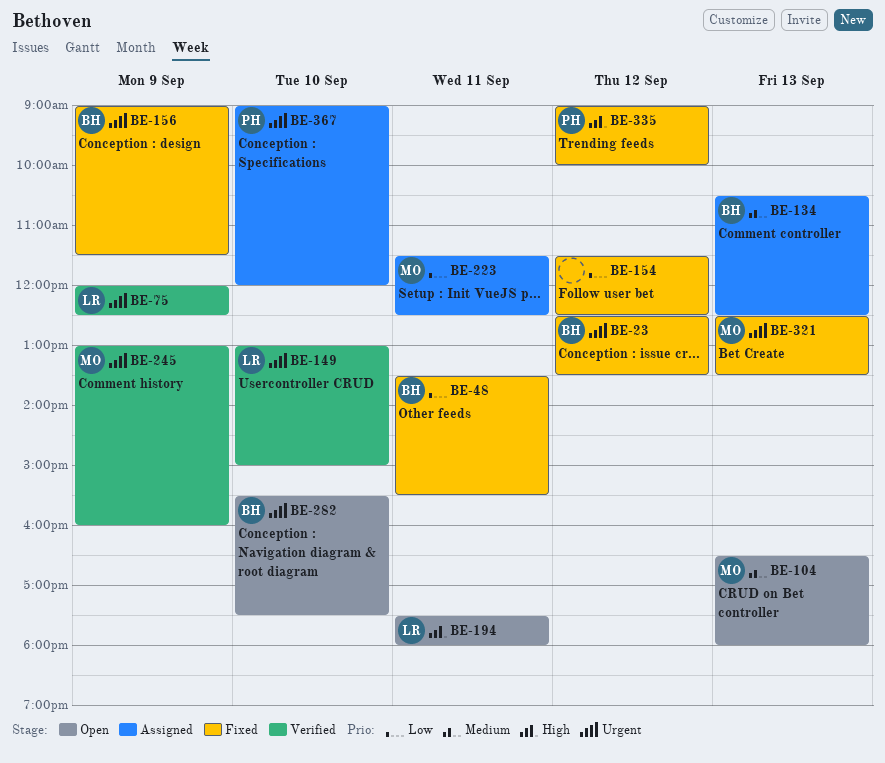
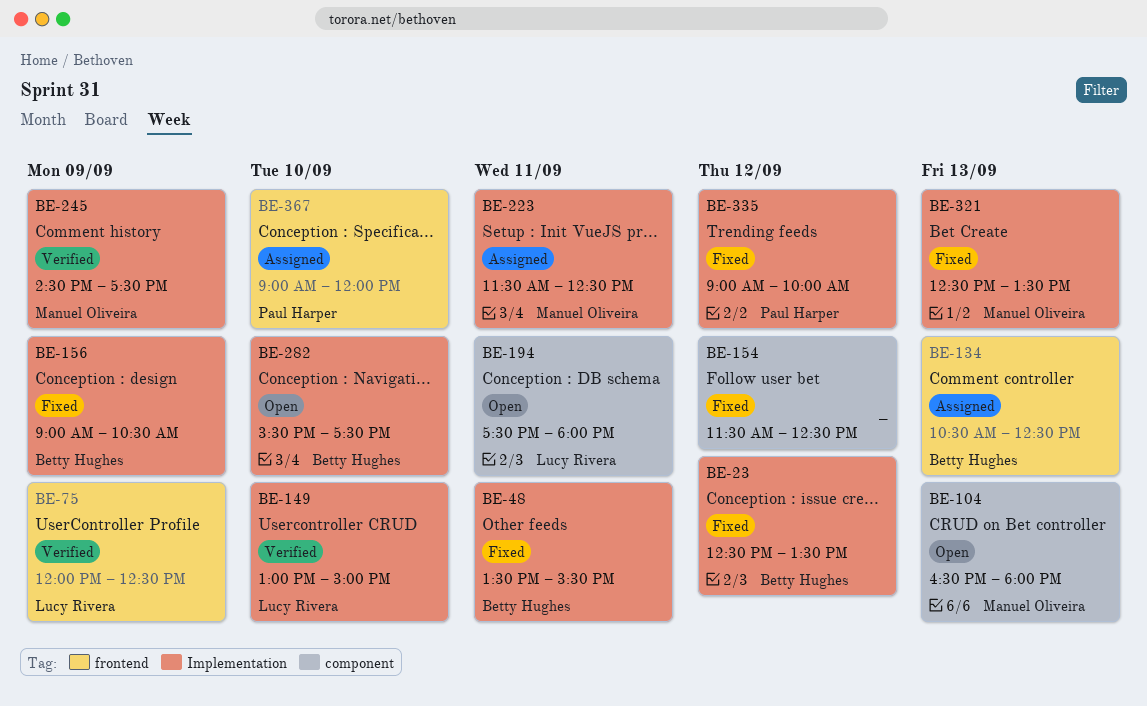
BE-156, ends: 11:30 -> 10:30
BE-245, begins: 13:00 -> 14:30
BE-245, ends: 16:00 -> 17:30

